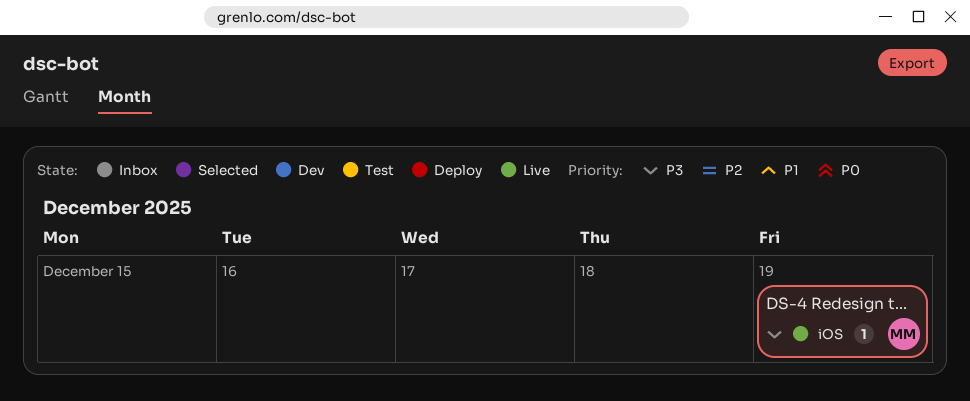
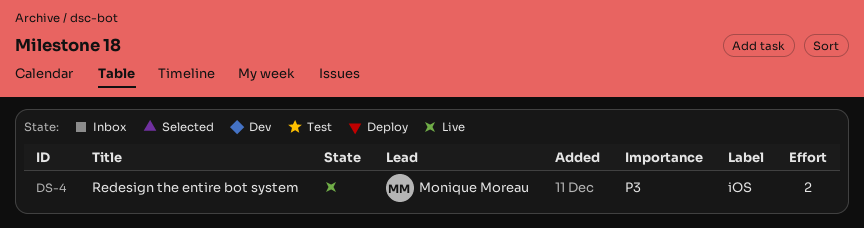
DS-4, estimate: 1 -> 2

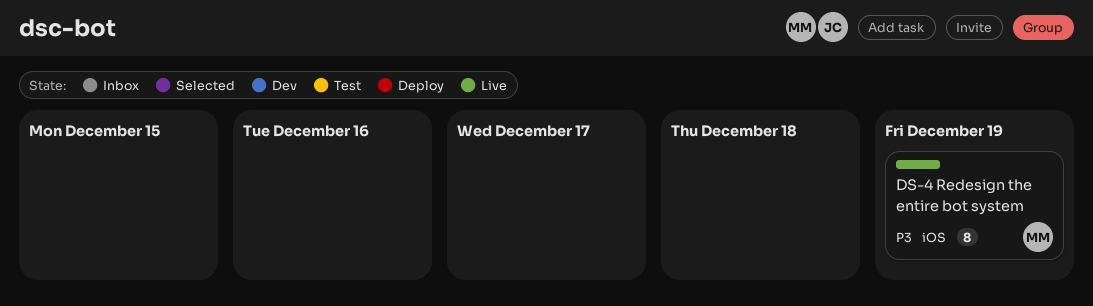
DS-4, estimate: 2 -> 8

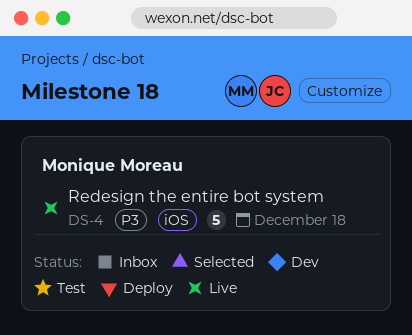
DS-4, estimate: 8 -> 5
DS-4, due: Dec 19 -> Dec 18

